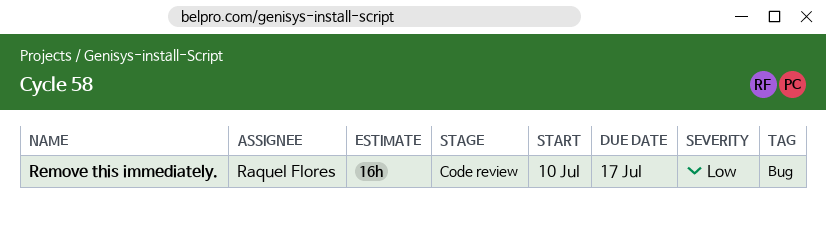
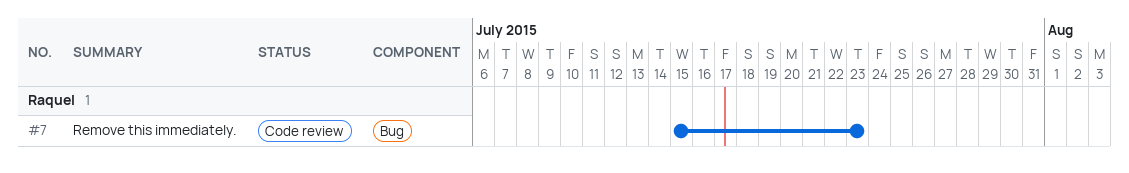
Remove this immediately., start: Jul 10 -> Jul 15
Remove this immediately., due: Jul 17 -> Jul 23

